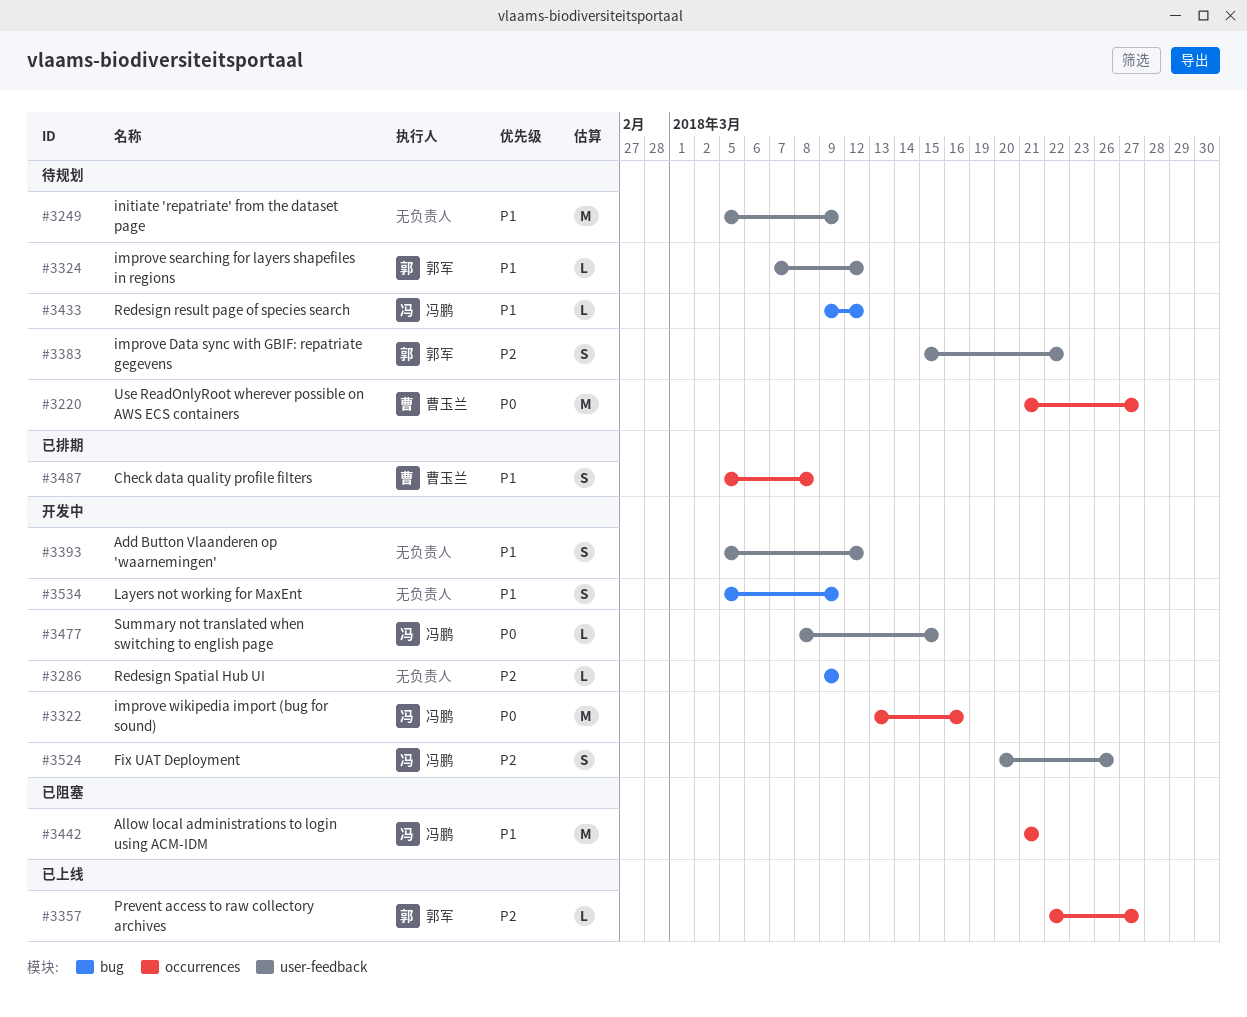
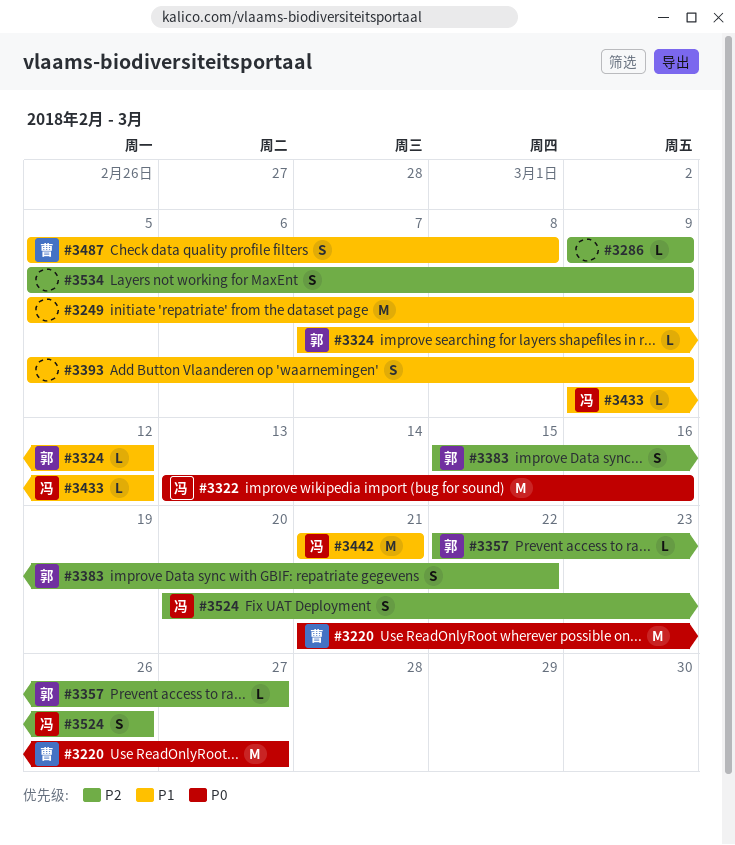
#3393, due: Mar 12 -> Mar 9
#3477: present -> none
#3534, priority: P1 -> P2

